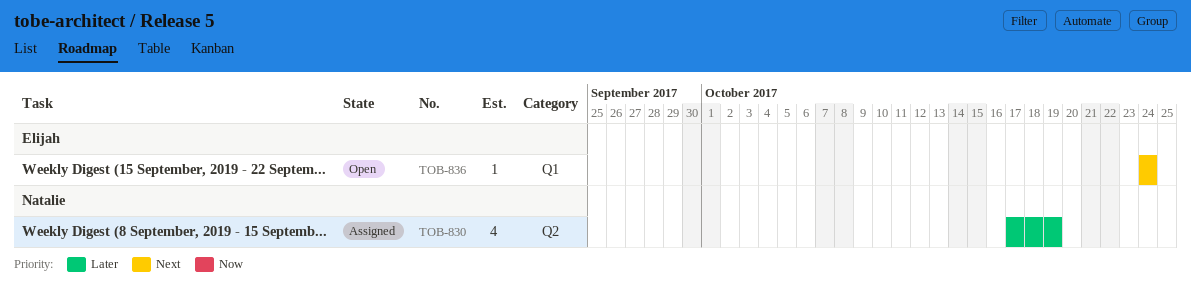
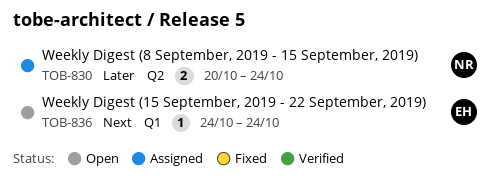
TOB-830, estimate: 4 -> 2
TOB-830, start: Oct 17 -> Oct 20
TOB-830, due: Oct 19 -> Oct 24

